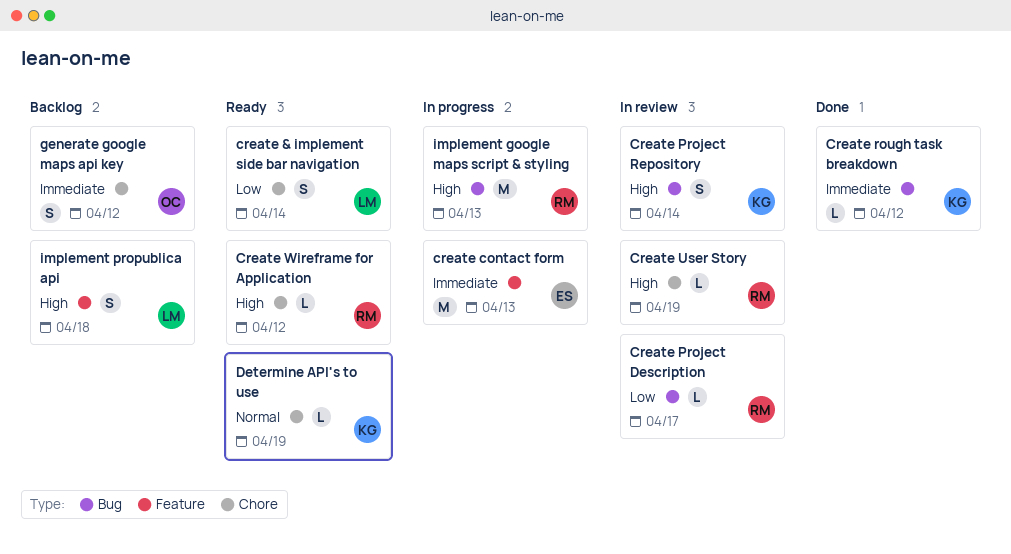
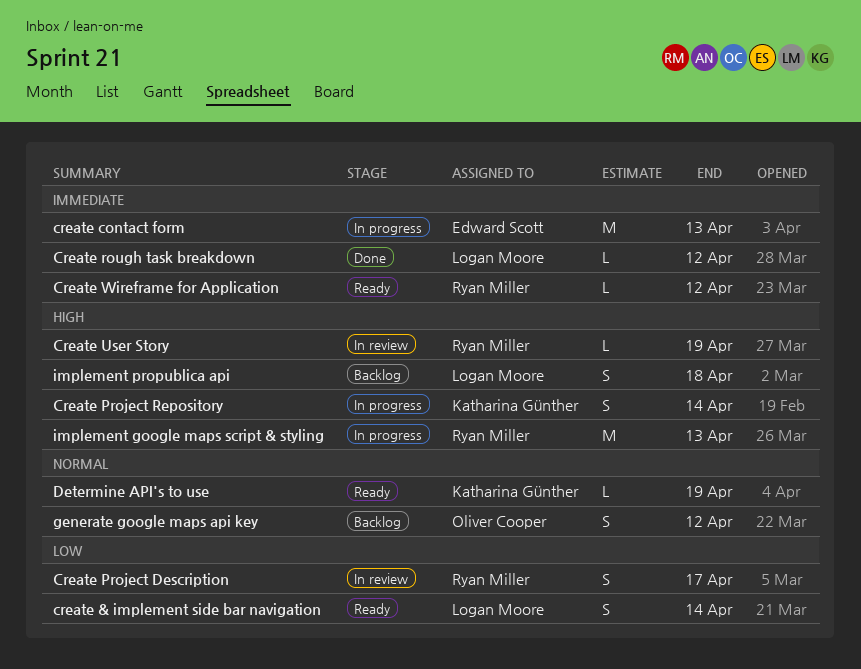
Create Project Description, estimate: L -> S
Create Project Repository, status: In review -> In progress
Create rough task breakdown, owner: Katharina Günther -> Logan Moore
Create Wireframe for Application, priority: High -> Immediate
generate google maps api key, priority: Immediate -> Normal

